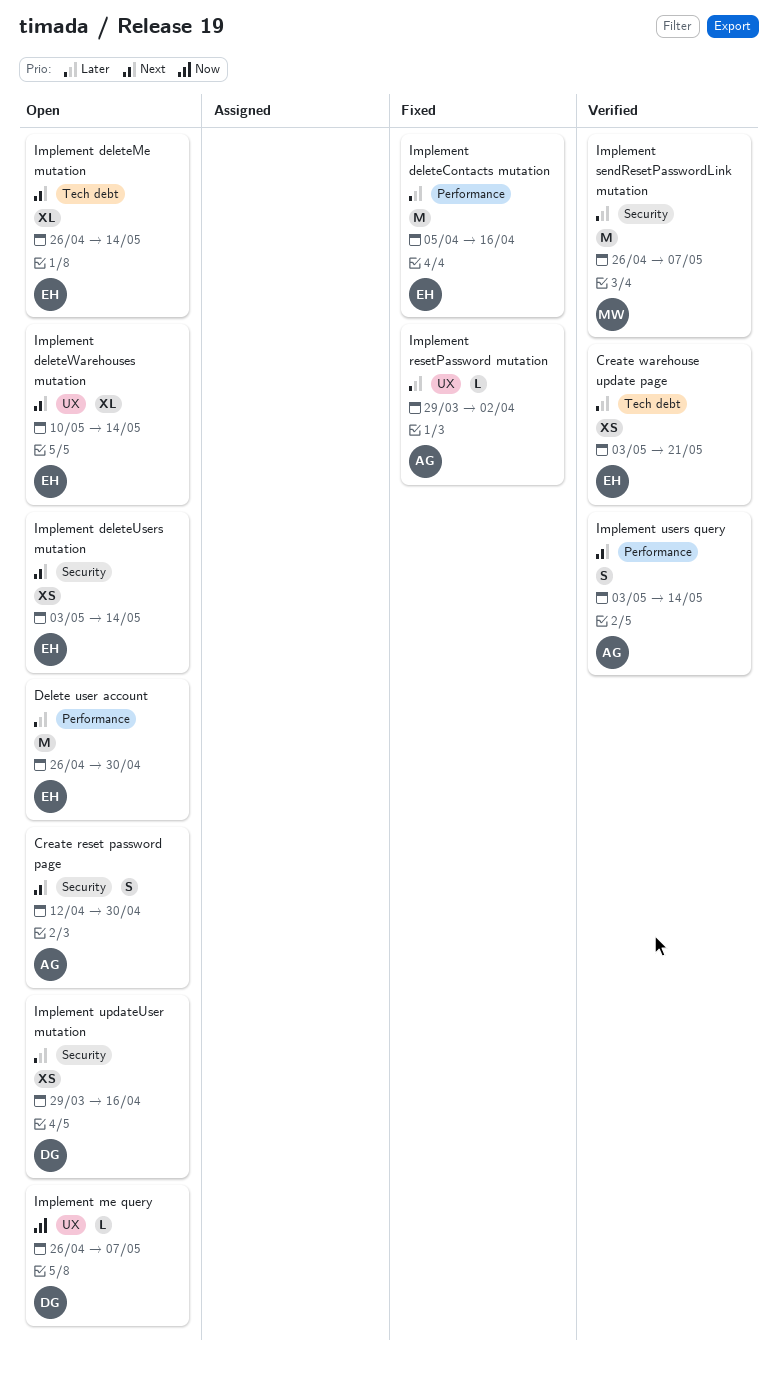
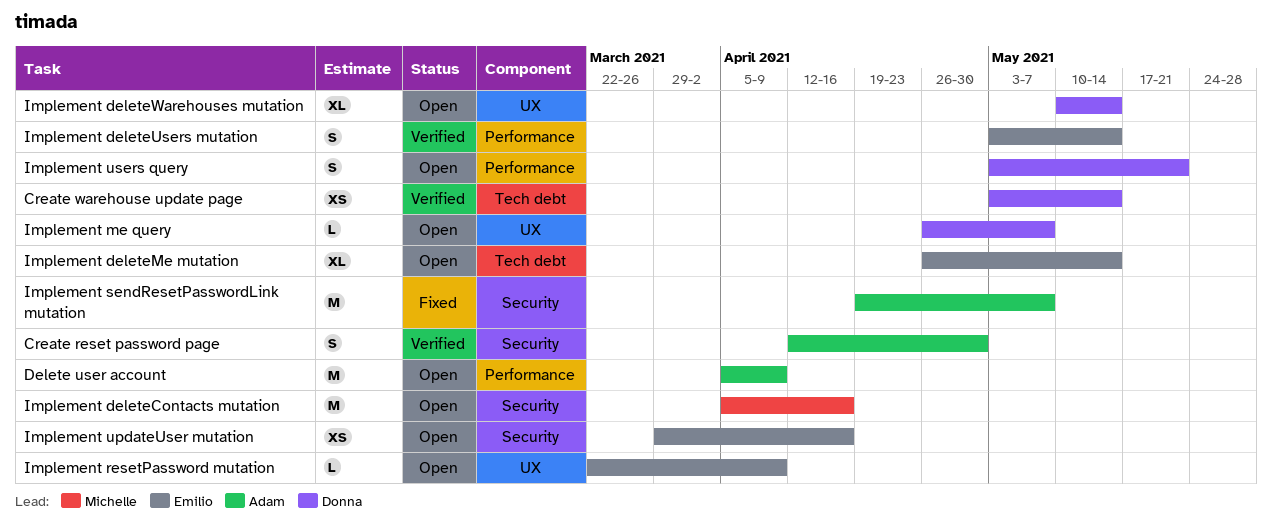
Create reset password page, status: Open -> Verified
Create warehouse update page, owner: Emilio -> Donna
Create warehouse update page, due: May 21 -> May 14
Delete user account, owner: Emilio -> Adam
Delete user account, start: Apr 26 -> Apr 5
Delete user account, due: Apr 30 -> Apr 9
Implement deleteContacts mutation, status: Fixed -> Open
Implement deleteContacts mutation, owner: Emilio -> Michelle
Implement deleteContacts mutation, label: Performance -> Security
Implement deleteUsers mutation, status: Open -> Verified
Implement deleteUsers mutation, label: Security -> Performance
Implement deleteUsers mutation, estimate: XS -> S
Implement deleteWarehouses mutation, owner: Emilio -> Donna
Implement resetPassword mutation, status: Fixed -> Open
Implement resetPassword mutation, owner: Adam -> Emilio
Implement resetPassword mutation, start: Mar 29 -> Mar 22
Implement resetPassword mutation, due: Apr 2 -> Apr 9
Implement sendResetPasswordLink mutation, status: Verified -> Fixed
Implement sendResetPasswordLink mutation, owner: Michelle -> Adam
Implement sendResetPasswordLink mutation, start: Apr 26 -> Apr 19
Implement updateUser mutation, owner: Donna -> Emilio
Implement users query, status: Verified -> Open
Implement users query, owner: Adam -> Donna
Implement users query, due: May 14 -> May 21

